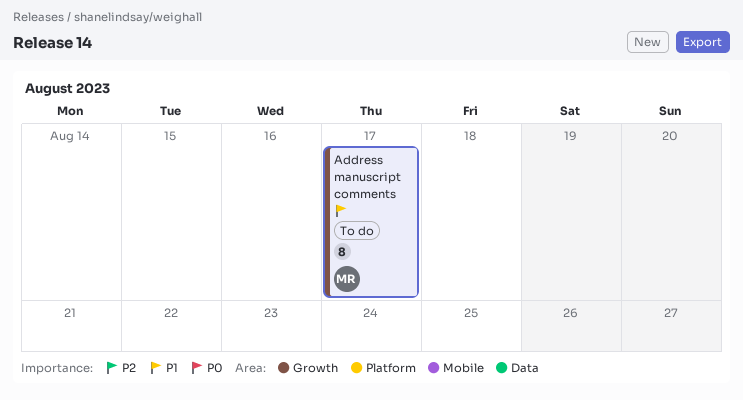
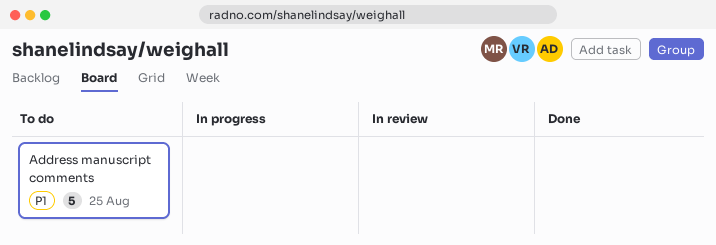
Address manuscript comments, estimate: 8 -> 5
Address manuscript comments, due: Aug 17 -> Aug 25

